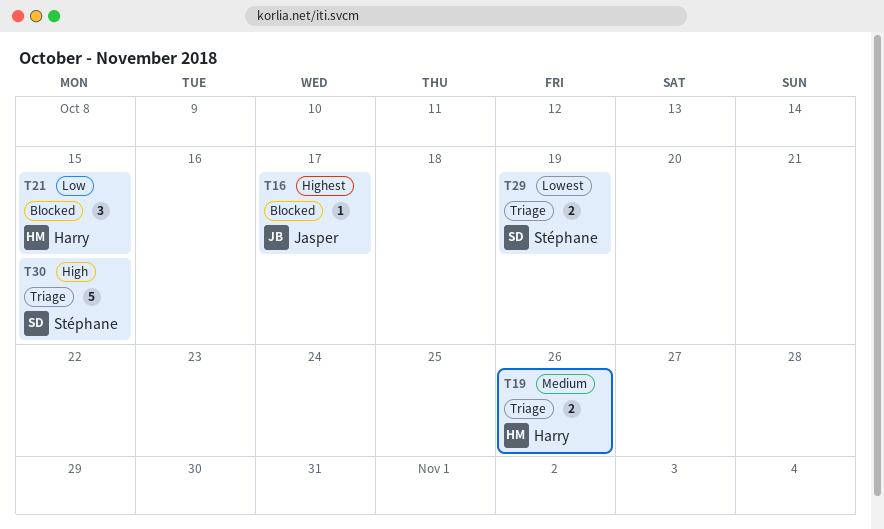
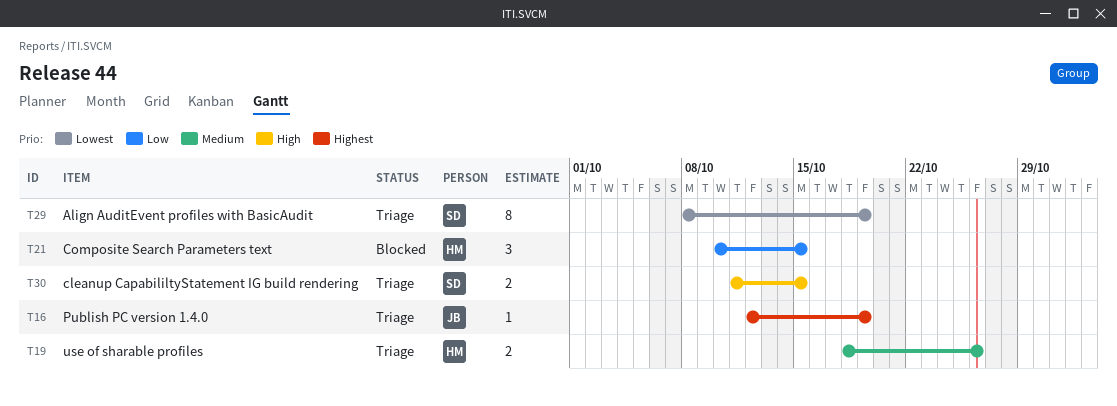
T16, status: Blocked -> Triage
T16, due: Oct 17 -> Oct 19
T29, estimate: 2 -> 8
T30, estimate: 5 -> 2

